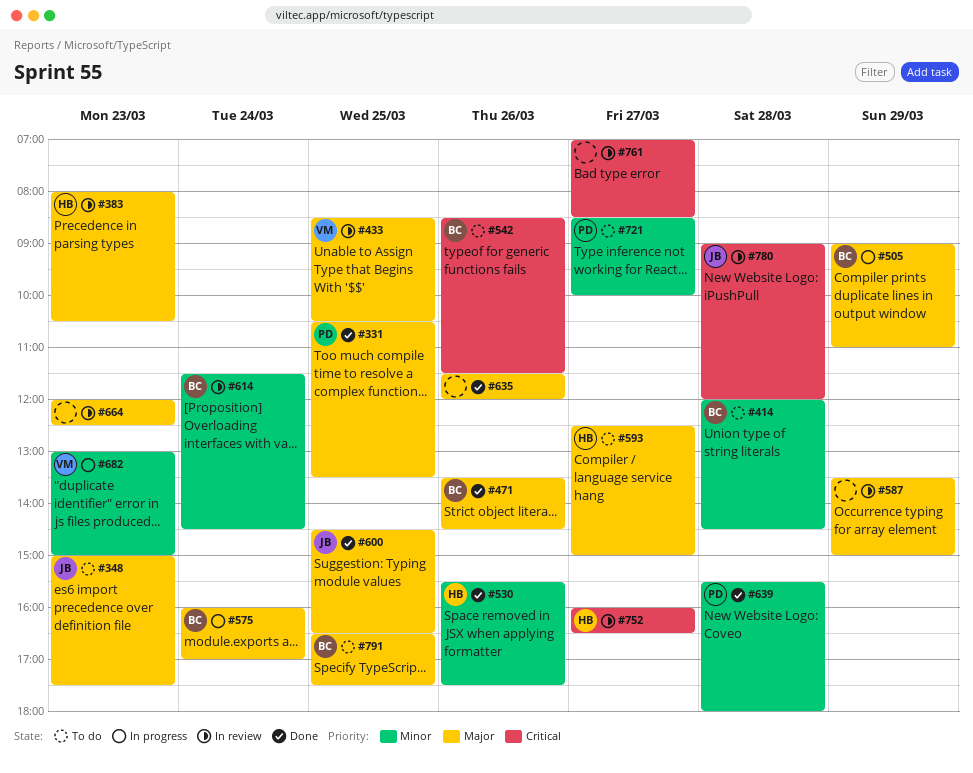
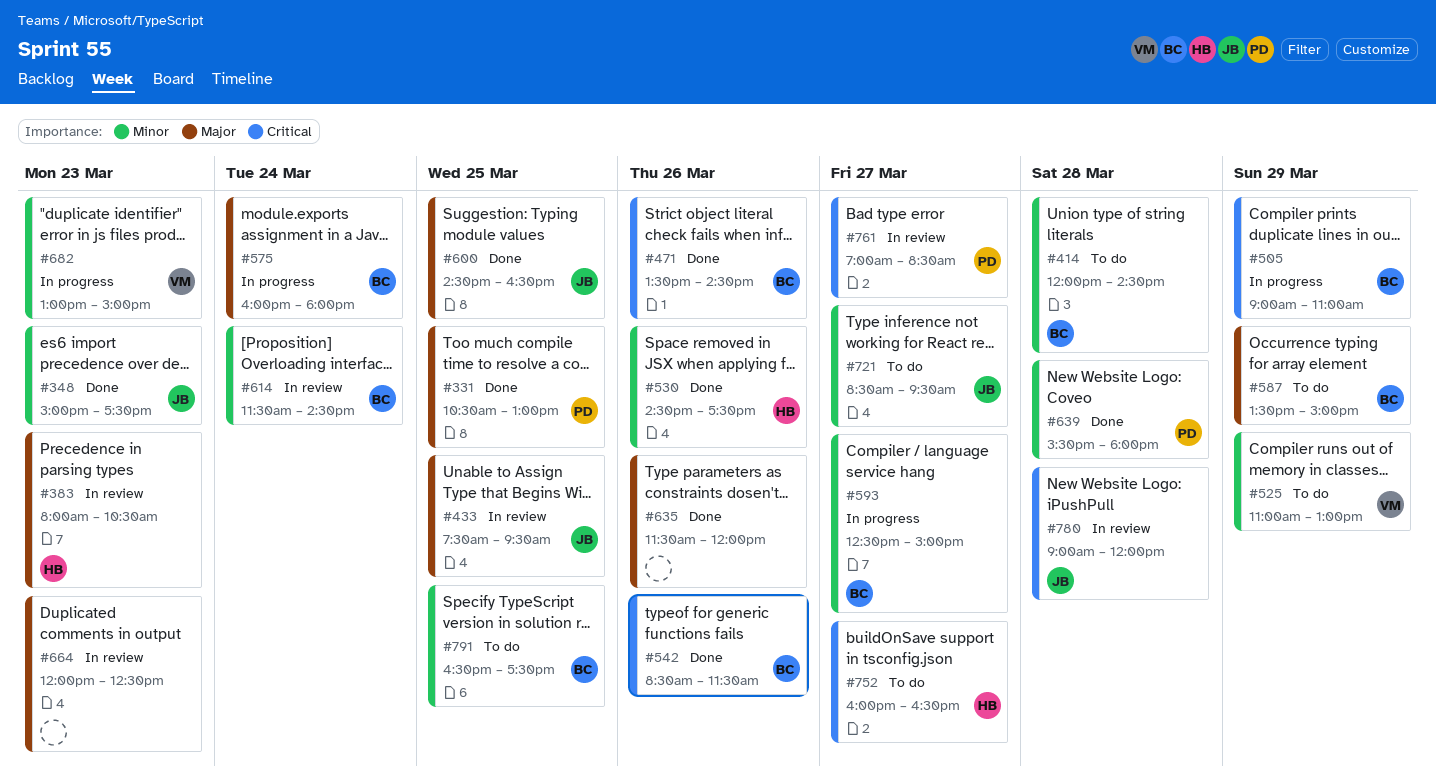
#331, ends: 13:30 -> 13:00
#348, status: To do -> Done
#348, priority: Major -> Minor
#433, owner: VM -> JB
#433, begins: 08:30 -> 07:30
#433, ends: 10:30 -> 09:30
#471, priority: Major -> Critical
#505, priority: Major -> Critical
#525: none -> present
#530, begins: 15:30 -> 14:30
#542, status: To do -> Done
#575, ends: 17:00 -> 18:00
#587, status: In review -> To do
#587, owner: none -> BC
#593, status: To do -> In progress
#593, owner: HB -> BC
#593, priority: Major -> Minor
#721, owner: PD -> JB
#721, ends: 10:00 -> 09:30
#752, status: In review -> To do
#761, owner: none -> PD
#791, priority: Major -> Minor

